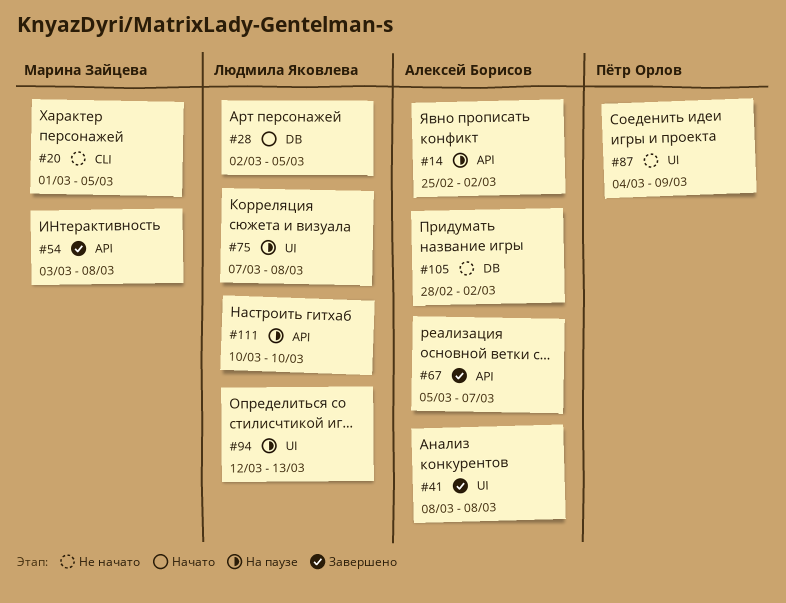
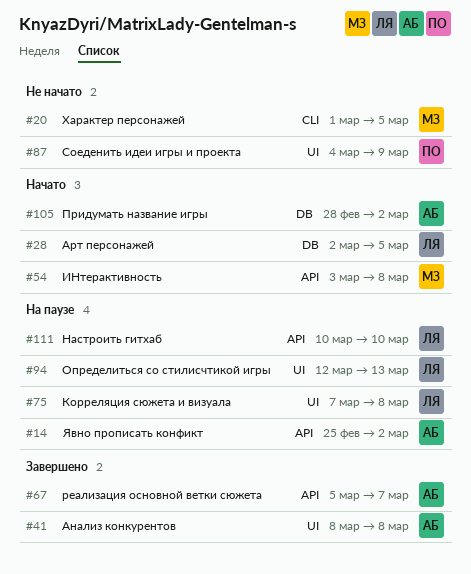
#54, status: Завершено -> Начато
#105, status: Не начато -> Начато

